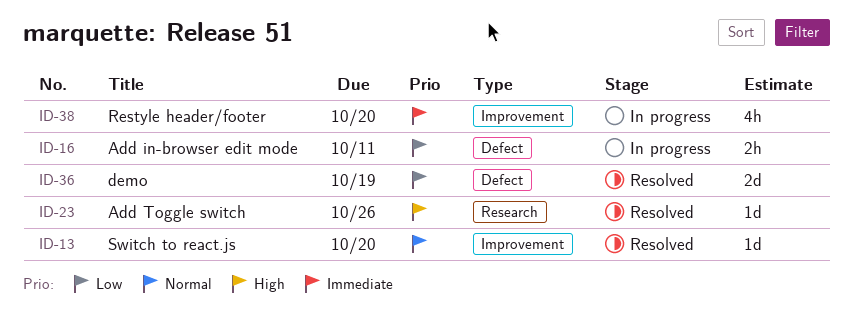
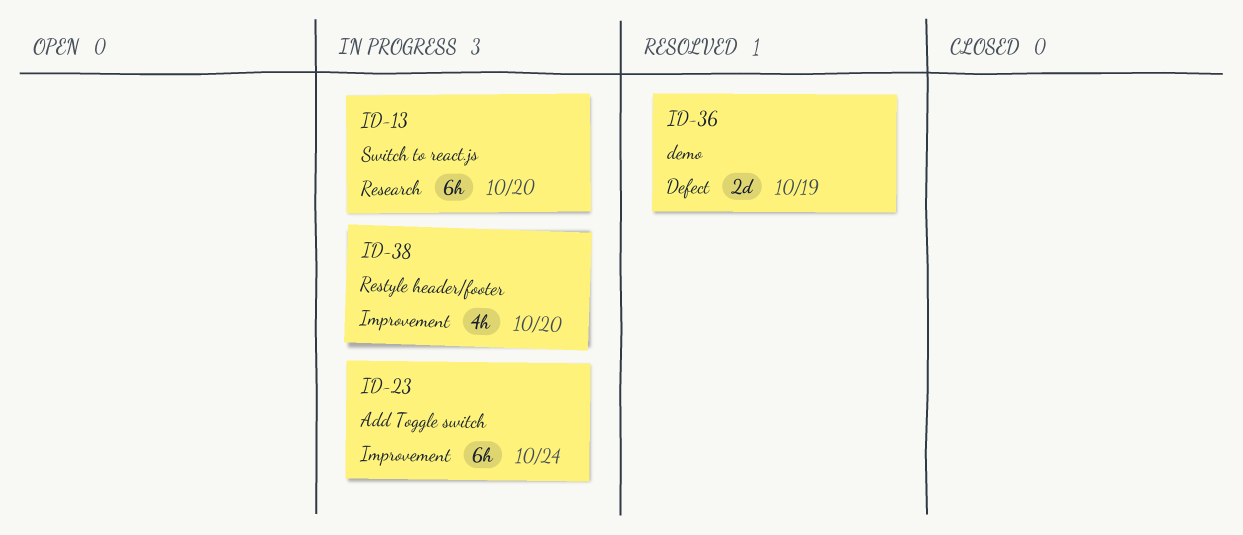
ID-13, status: Resolved -> In progress
ID-13, label: Improvement -> Research
ID-13, estimate: 1d -> 6h
ID-16: present -> none
ID-23, status: Resolved -> In progress
ID-23, label: Research -> Improvement
ID-23, estimate: 1d -> 6h
ID-23, due: Oct 26 -> Oct 24

